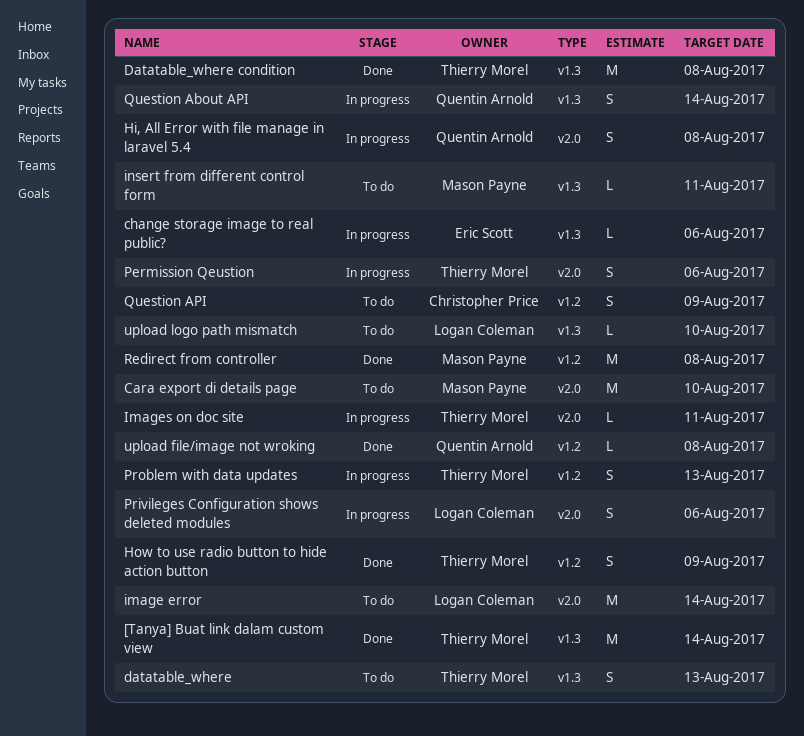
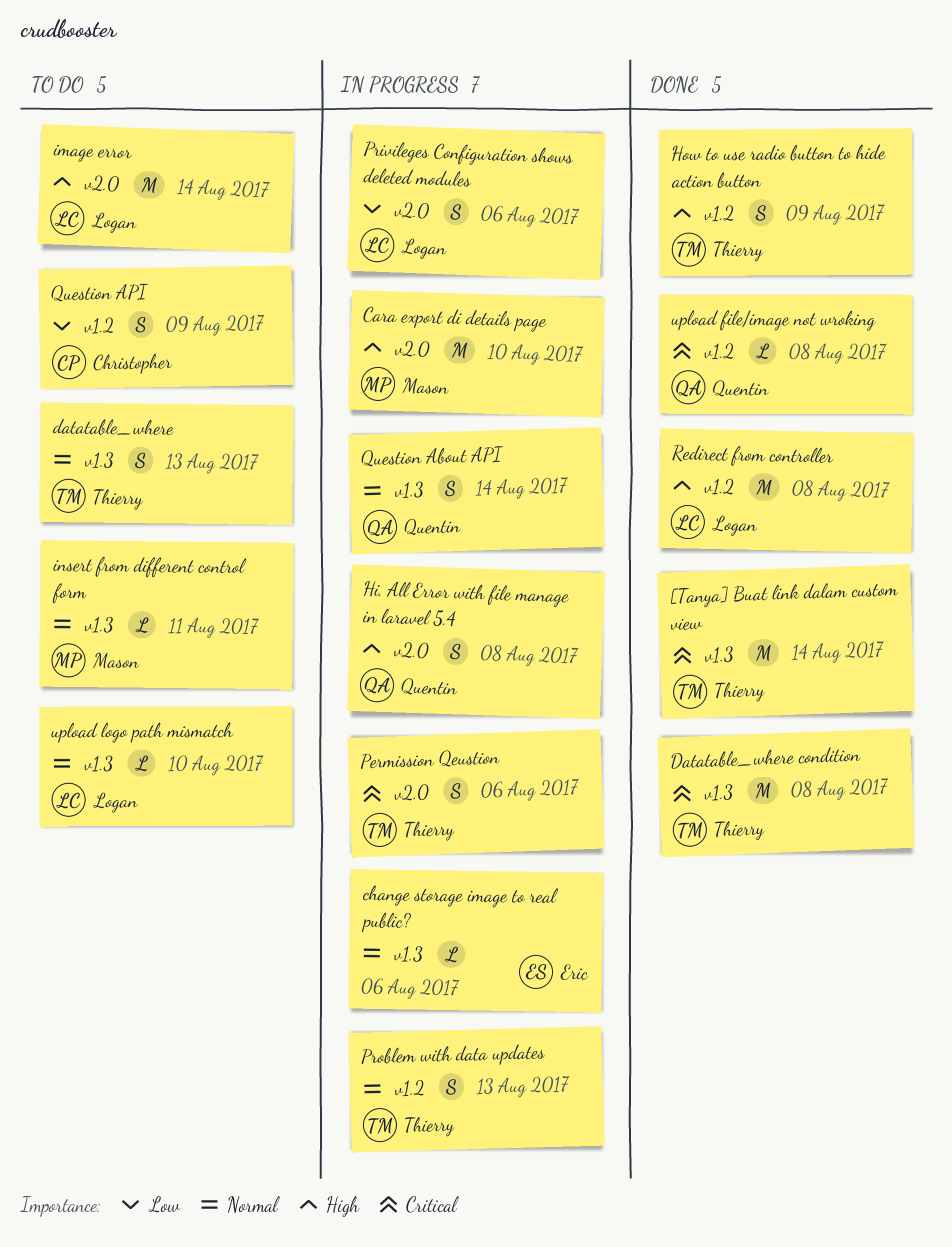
Cara export di details page, status: To do -> In progress
Images on doc site: present -> none
Redirect from controller, owner: Mason Payne -> Logan Coleman

